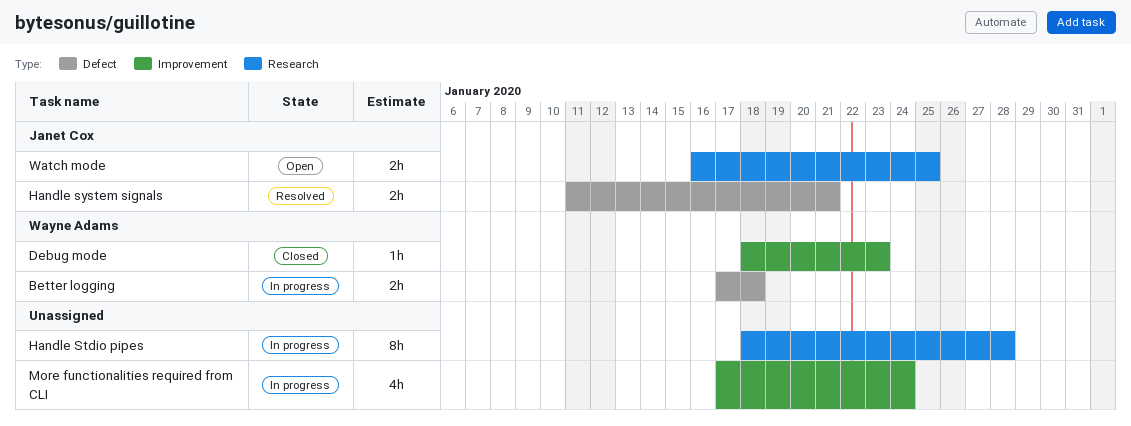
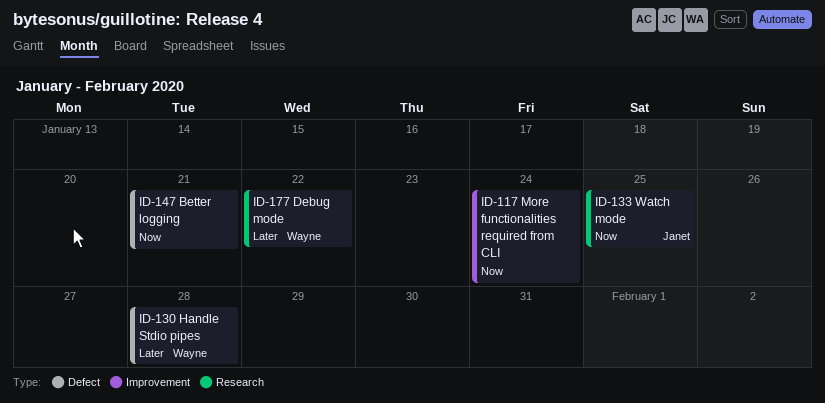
Better logging, owner: Wayne Adams -> none
Better logging, due: Jan 18 -> Jan 21
Debug mode, label: Improvement -> Research
Debug mode, due: Jan 23 -> Jan 22
Handle Stdio pipes, owner: none -> Wayne Adams
Handle Stdio pipes, label: Research -> Defect
Handle system signals: present -> none

